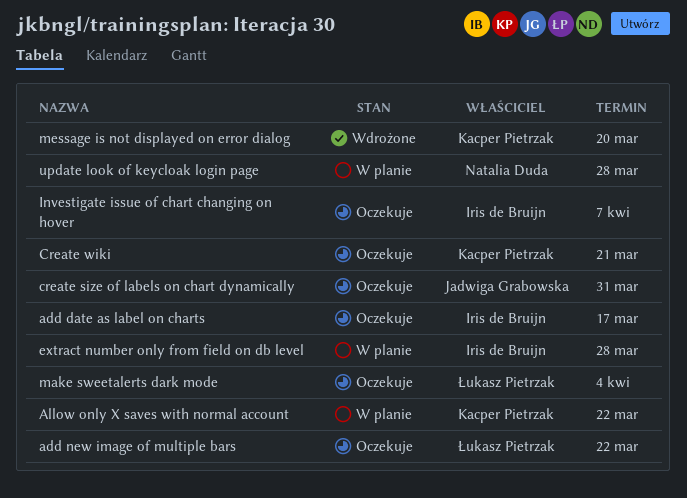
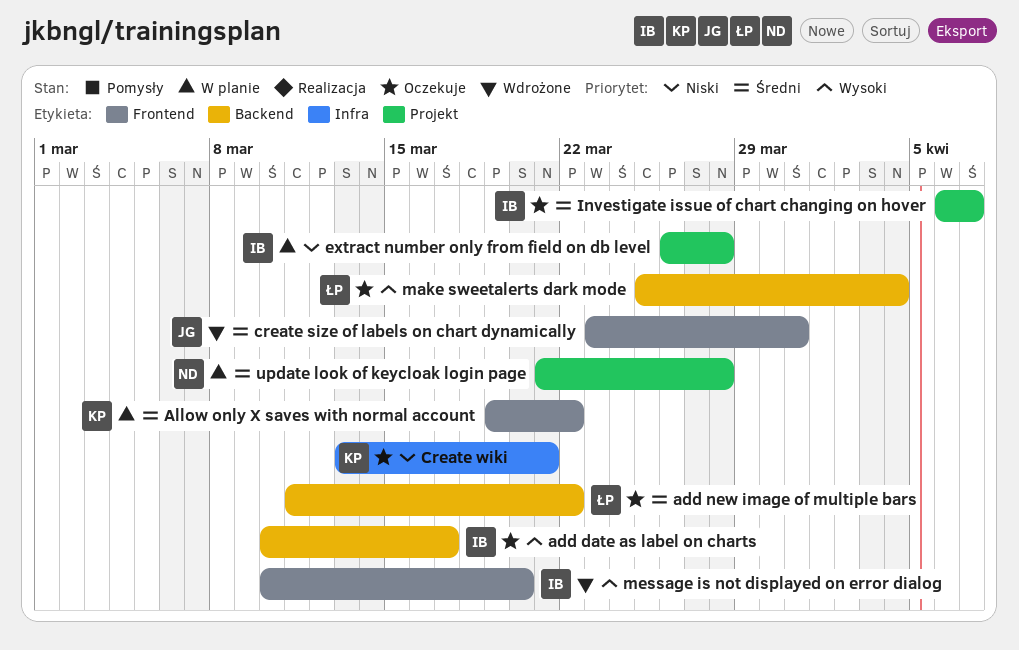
create size of labels on chart dynamically, status: Oczekuje -> Wdrożone
message is not displayed on error dialog, owner: Kacper Pietrzak -> Iris de Bruijn

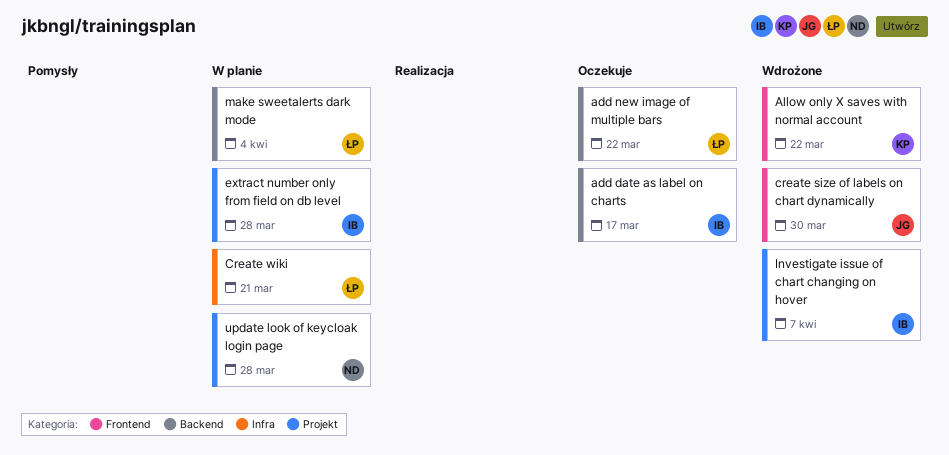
Allow only X saves with normal account, status: W planie -> Wdrożone
create size of labels on chart dynamically, due: Mar 31 -> Mar 30
Create wiki, status: Oczekuje -> W planie
Create wiki, owner: KP -> ŁP
Investigate issue of chart changing on hover, status: Oczekuje -> Wdrożone
make sweetalerts dark mode, status: Oczekuje -> W planie
message is not displayed on error dialog: present -> none

